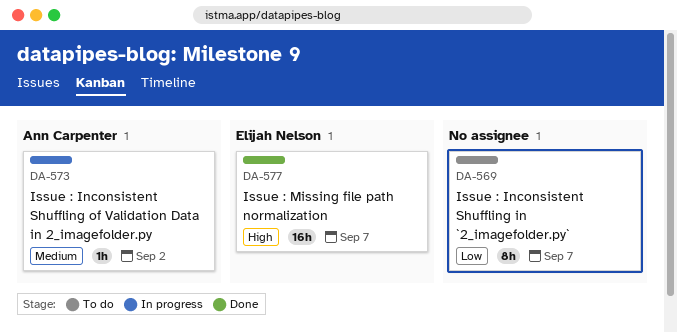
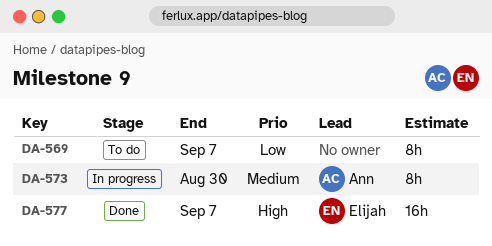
DA-573, estimate: 1h -> 8h
DA-573, due: Sep 2 -> Aug 30

